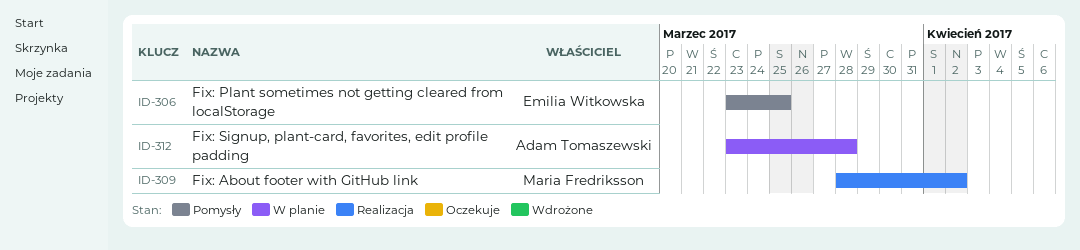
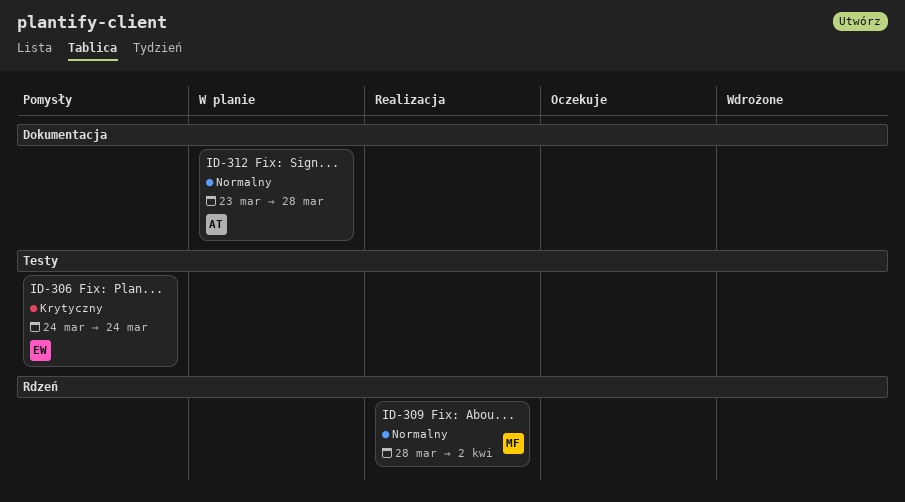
ID-306, start: Mar 23 -> Mar 24
ID-306, due: Mar 25 -> Mar 24

